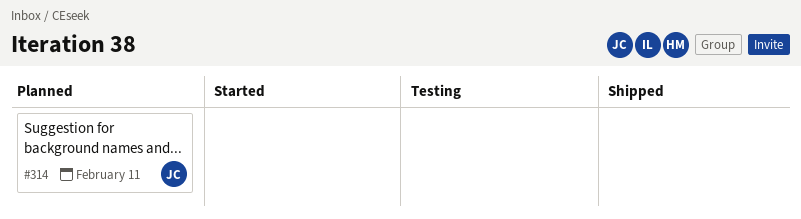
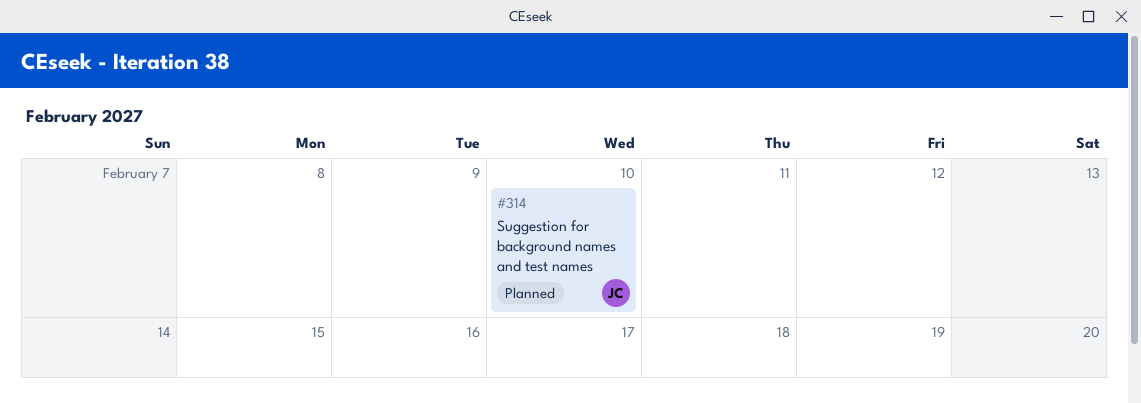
#314, due: Feb 11 -> Feb 10

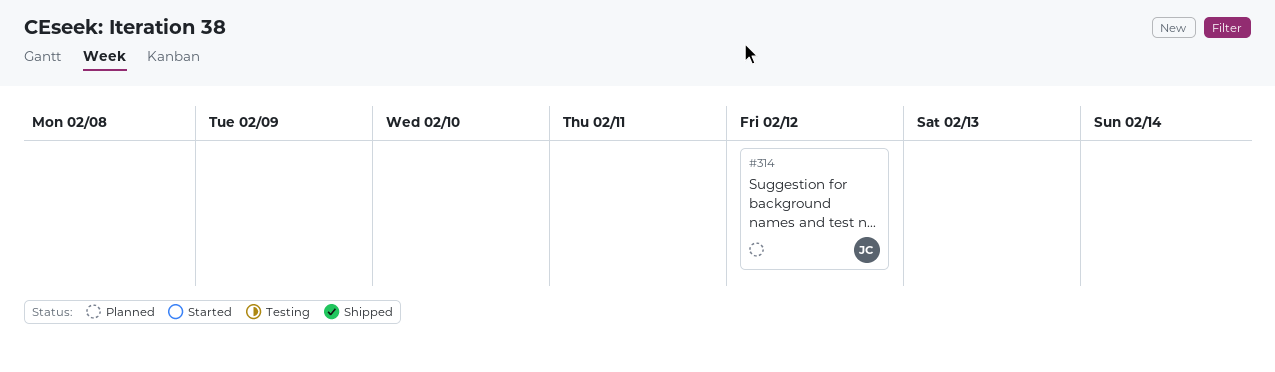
#314, due: Feb 10 -> Feb 12

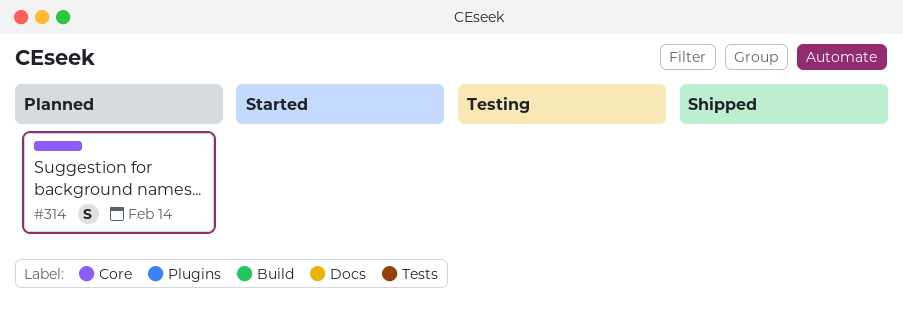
#314, due: Feb 12 -> Feb 14

